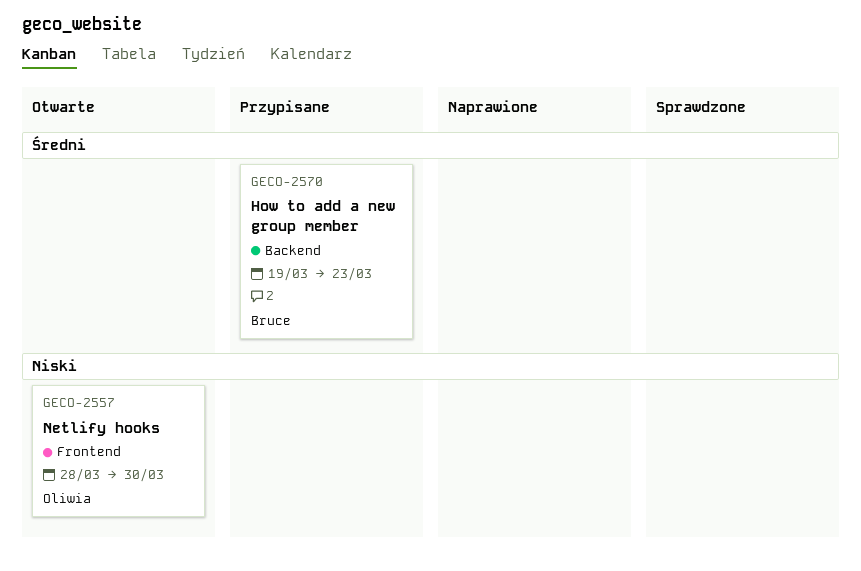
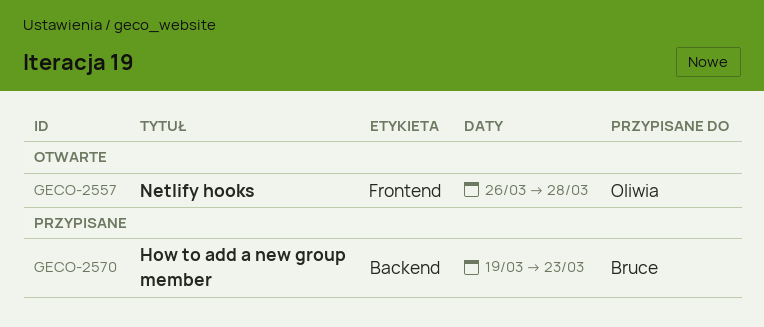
GECO-2557, start: Mar 28 -> Mar 26
GECO-2557, due: Mar 30 -> Mar 28

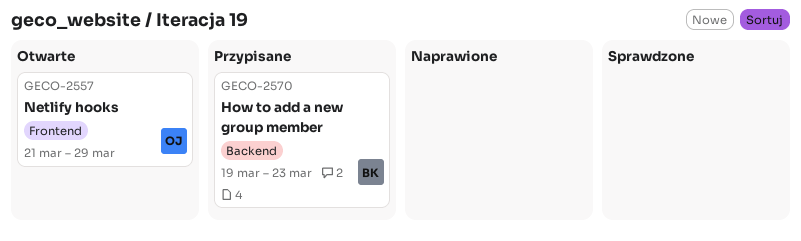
GECO-2557, start: Mar 26 -> Mar 21
GECO-2557, due: Mar 28 -> Mar 29

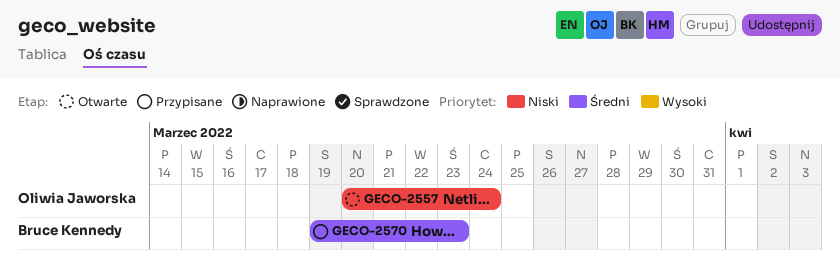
GECO-2557, start: Mar 21 -> Mar 20
GECO-2557, due: Mar 29 -> Mar 24

